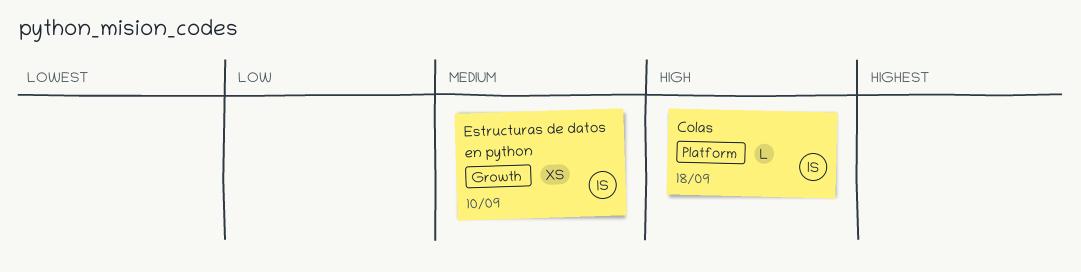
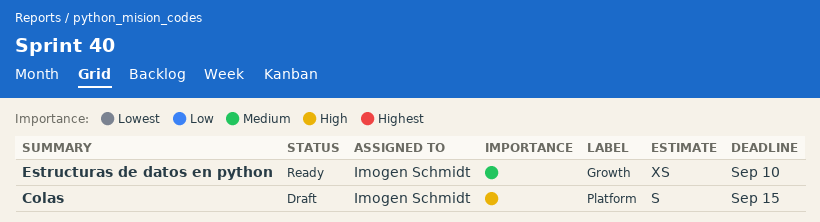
Colas, estimate: L -> S
Colas, due: Sep 18 -> Sep 15

